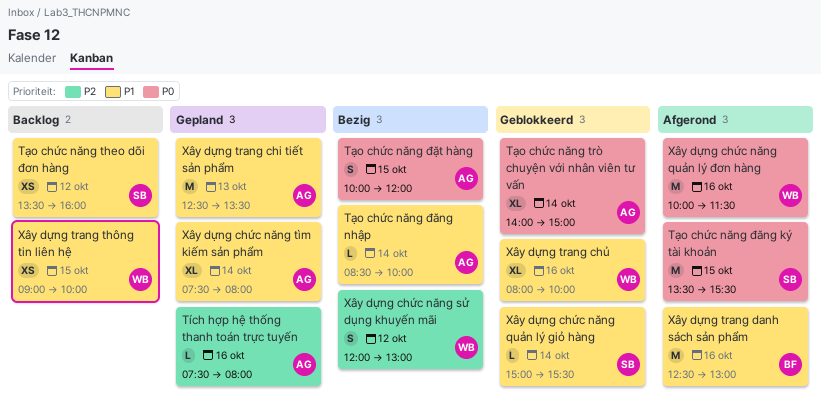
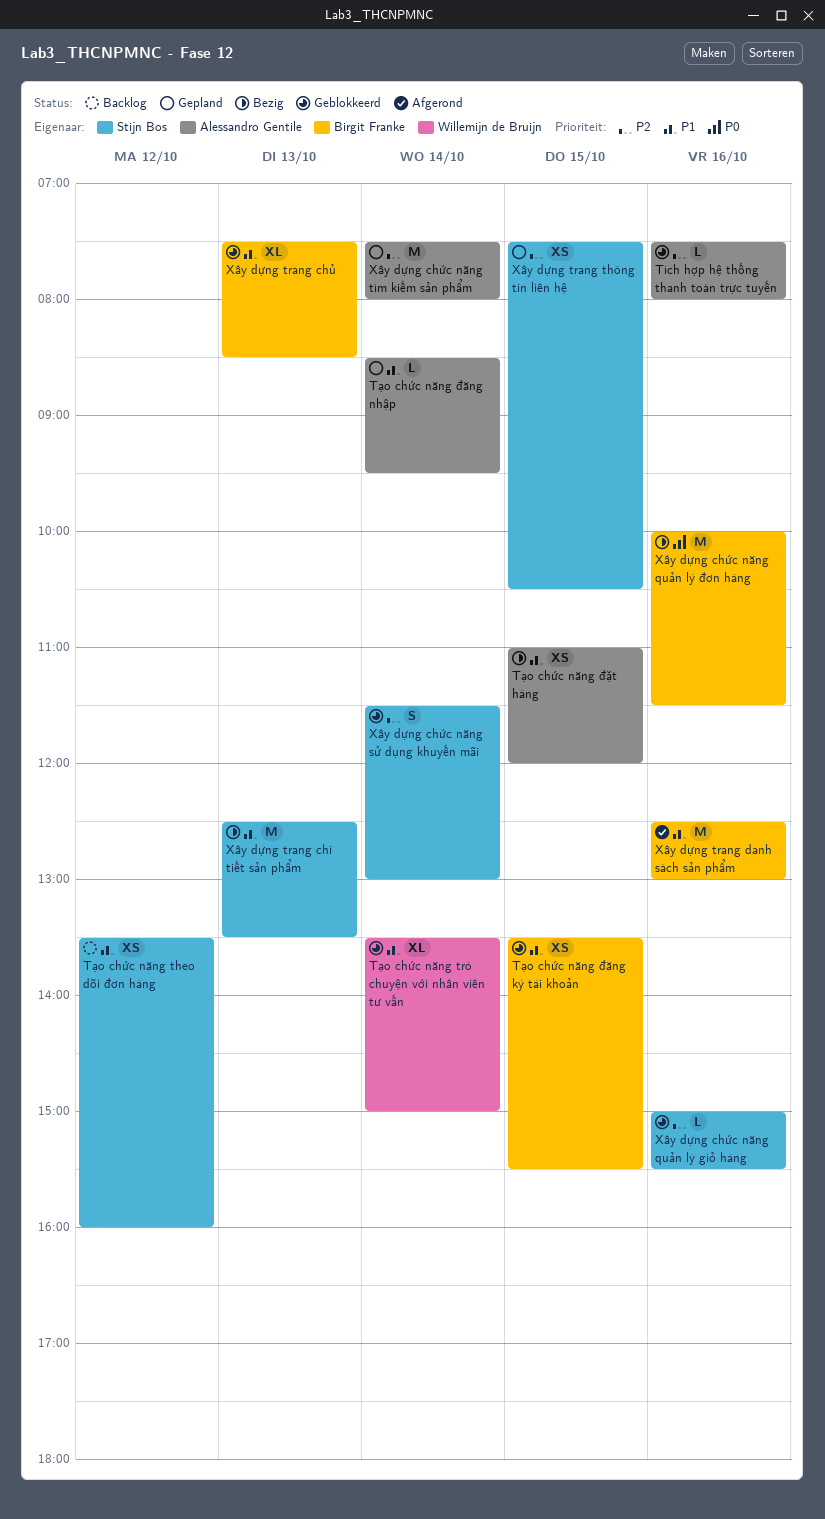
Tích hợp hệ thống thanh toán trực tuyến, status: Gepland -> Geblokkeerd
Tạo chức năng trò chuyện với nhân viên tư vấn, owner: Alessandro Gentile -> Willemijn de Bruijn
Tạo chức năng trò chuyện với nhân viên tư vấn, priority: P0 -> P1
Tạo chức năng trò chuyện với nhân viên tư vấn, begins: 14:00 -> 13:30
Tạo chức năng đăng ký tài khoản, status: Afgerond -> Geblokkeerd
Tạo chức năng đăng ký tài khoản, owner: Stijn Bos -> Birgit Franke
Tạo chức năng đăng ký tài khoản, priority: P0 -> P1
Tạo chức năng đăng ký tài khoản, estimate: M -> XS
Tạo chức năng đăng nhập, status: Bezig -> Gepland
Tạo chức năng đăng nhập, ends: 10:00 -> 09:30
Tạo chức năng đặt hàng, priority: P0 -> P1
Tạo chức năng đặt hàng, estimate: S -> XS
Tạo chức năng đặt hàng, begins: 10:00 -> 11:00
Xây dựng chức năng quản lý giỏ hàng, priority: P1 -> P2
Xây dựng chức năng quản lý giỏ hàng, day: Oct 14 -> Oct 16
Xây dựng chức năng quản lý đơn hàng, status: Afgerond -> Bezig
Xây dựng chức năng quản lý đơn hàng, owner: Willemijn de Bruijn -> Birgit Franke
Xây dựng chức năng sử dụng khuyến mãi, status: Bezig -> Geblokkeerd
Xây dựng chức năng sử dụng khuyến mãi, owner: Willemijn de Bruijn -> Stijn Bos
Xây dựng chức năng sử dụng khuyến mãi, day: Oct 12 -> Oct 14
Xây dựng chức năng sử dụng khuyến mãi, begins: 12:00 -> 11:30
Xây dựng chức năng tìm kiếm sản phẩm, priority: P1 -> P2
Xây dựng chức năng tìm kiếm sản phẩm, estimate: XL -> M
Xây dựng trang chi tiết sản phẩm, status: Gepland -> Bezig
Xây dựng trang chi tiết sản phẩm, owner: Alessandro Gentile -> Stijn Bos
Xây dựng trang chủ, owner: Willemijn de Bruijn -> Birgit Franke
Xây dựng trang chủ, day: Oct 16 -> Oct 13
Xây dựng trang chủ, begins: 08:00 -> 07:30
Xây dựng trang chủ, ends: 10:00 -> 08:30
Xây dựng trang thông tin liên hệ, status: Backlog -> Gepland
Xây dựng trang thông tin liên hệ, owner: Willemijn de Bruijn -> Stijn Bos
Xây dựng trang thông tin liên hệ, priority: P1 -> P2
Xây dựng trang thông tin liên hệ, begins: 09:00 -> 07:30
Xây dựng trang thông tin liên hệ, ends: 10:00 -> 10:30

